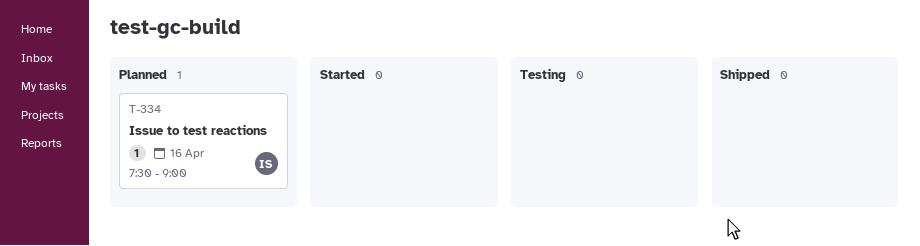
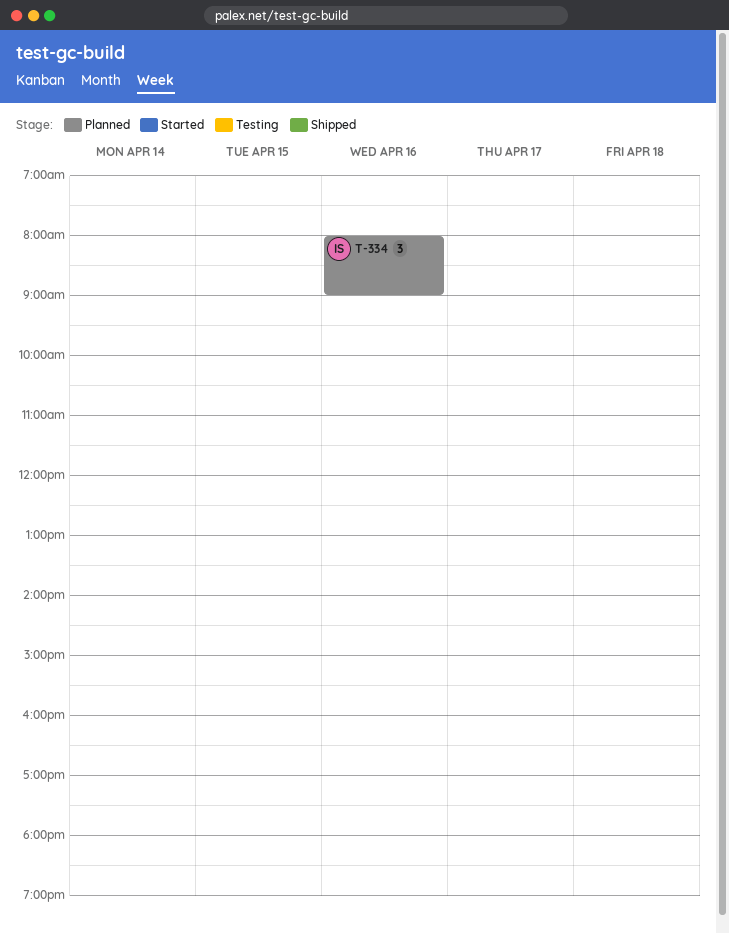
T-334, estimate: 1 -> 3
T-334, begins: 07:30 -> 08:00

